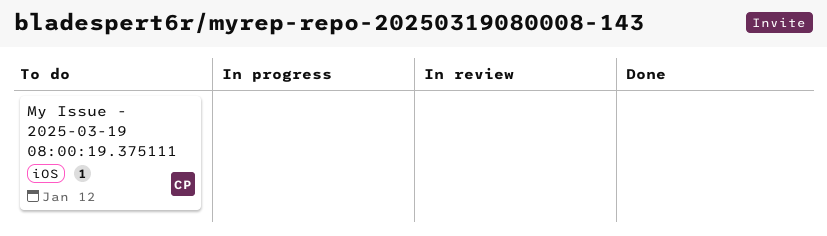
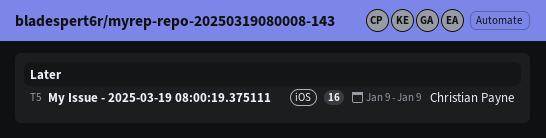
My Issue - 2025-03-19 08:00:19.375111, estimate: 1 -> 16
My Issue - 2025-03-19 08:00:19.375111, due: Jan 12 -> Jan 9

